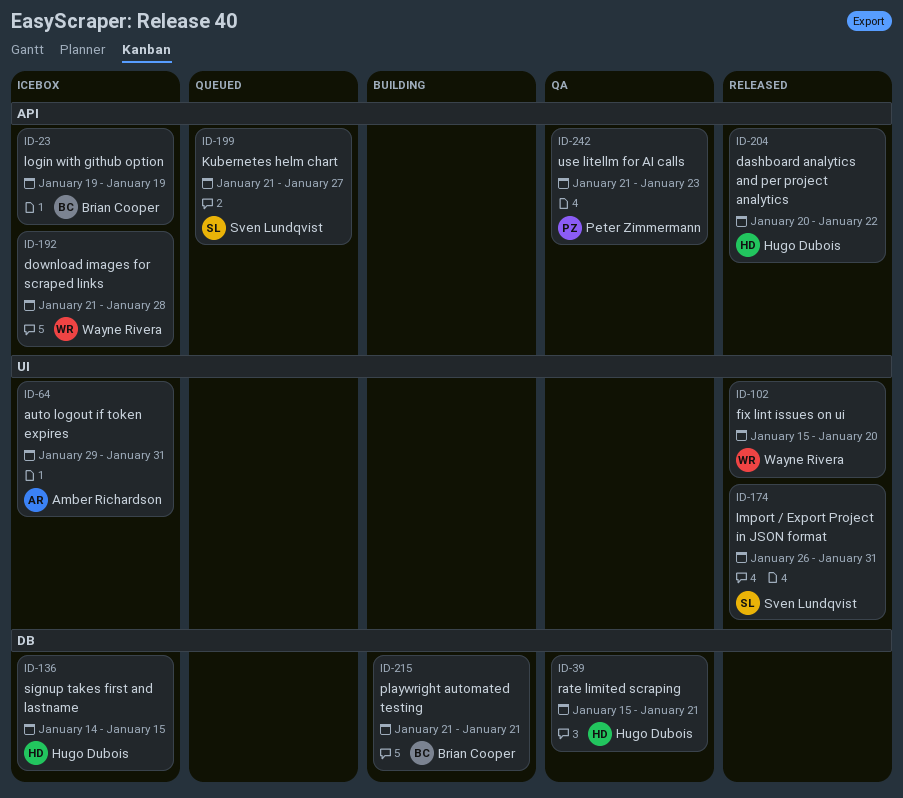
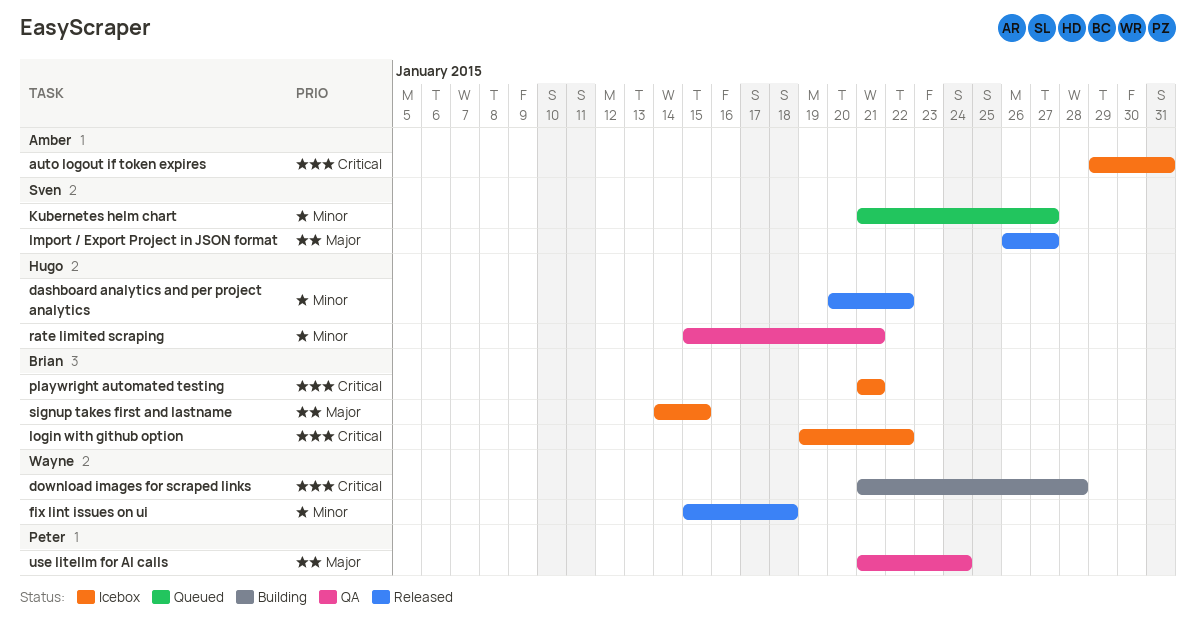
download images for scraped links, status: Icebox -> Building
fix lint issues on ui, due: Jan 20 -> Jan 18
Import / Export Project in JSON format, due: Jan 31 -> Jan 27
login with github option, due: Jan 19 -> Jan 22
playwright automated testing, status: Building -> Icebox
signup takes first and lastname, owner: Hugo Dubois -> Brian Cooper
use litellm for AI calls, due: Jan 23 -> Jan 24

